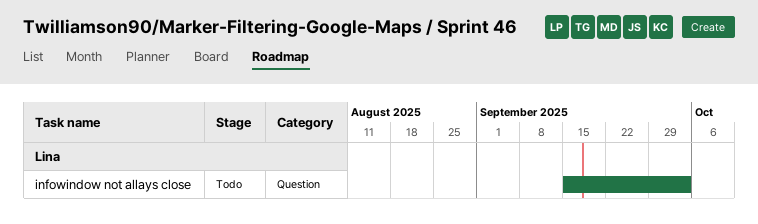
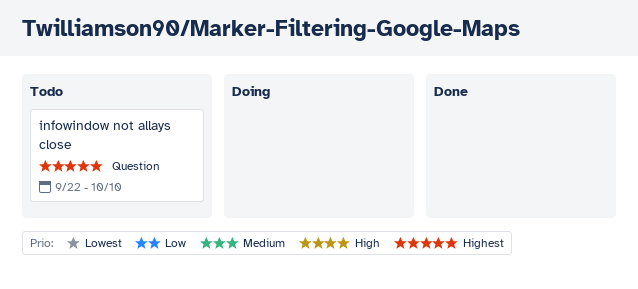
infowindow not allays close, start: Sep 15 -> Sep 22
infowindow not allays close, due: Oct 3 -> Oct 10

